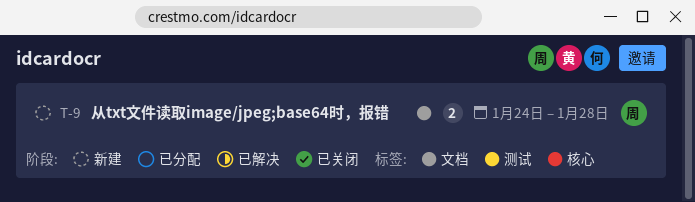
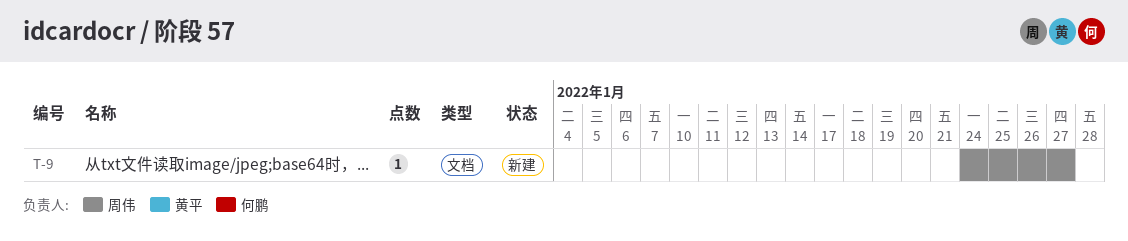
T-9, estimate: 2 -> 1
T-9, due: Jan 28 -> Jan 27

